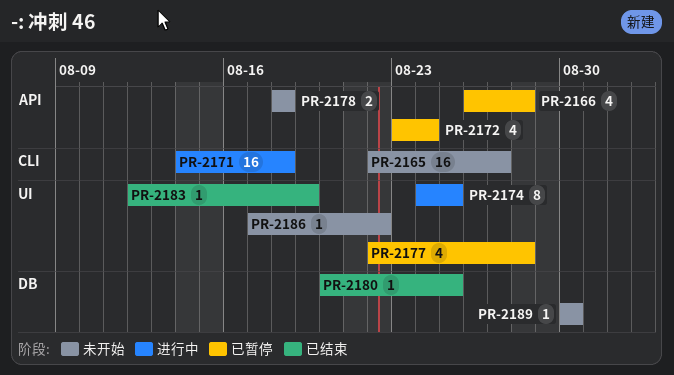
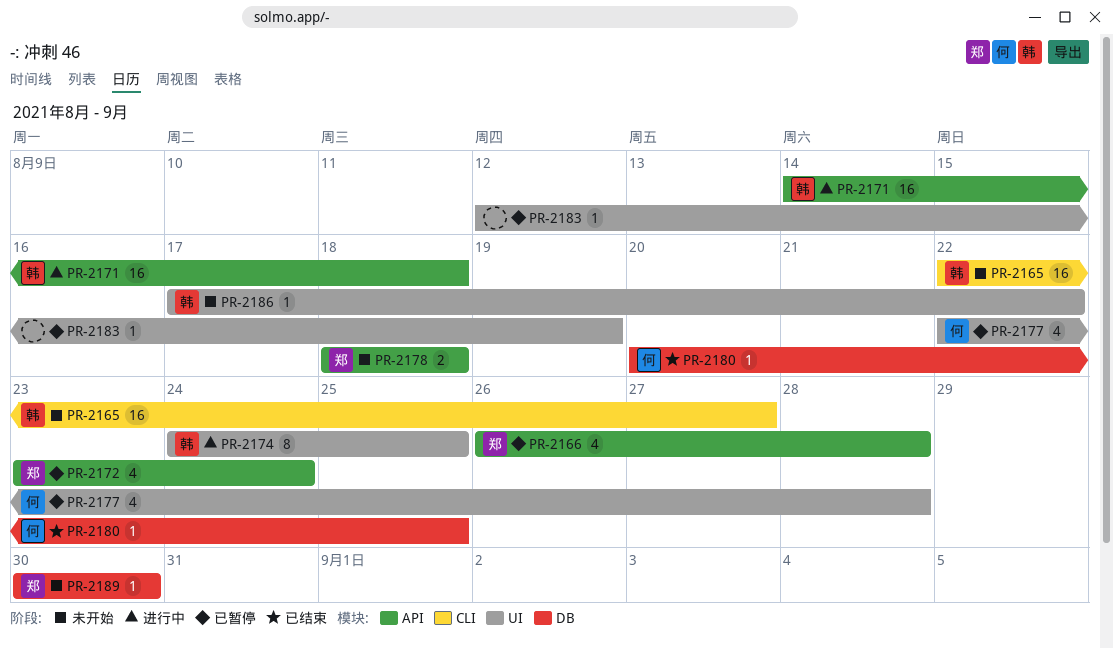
PR-2171, label: CLI -> API
PR-2183, status: 已结束 -> 已暂停

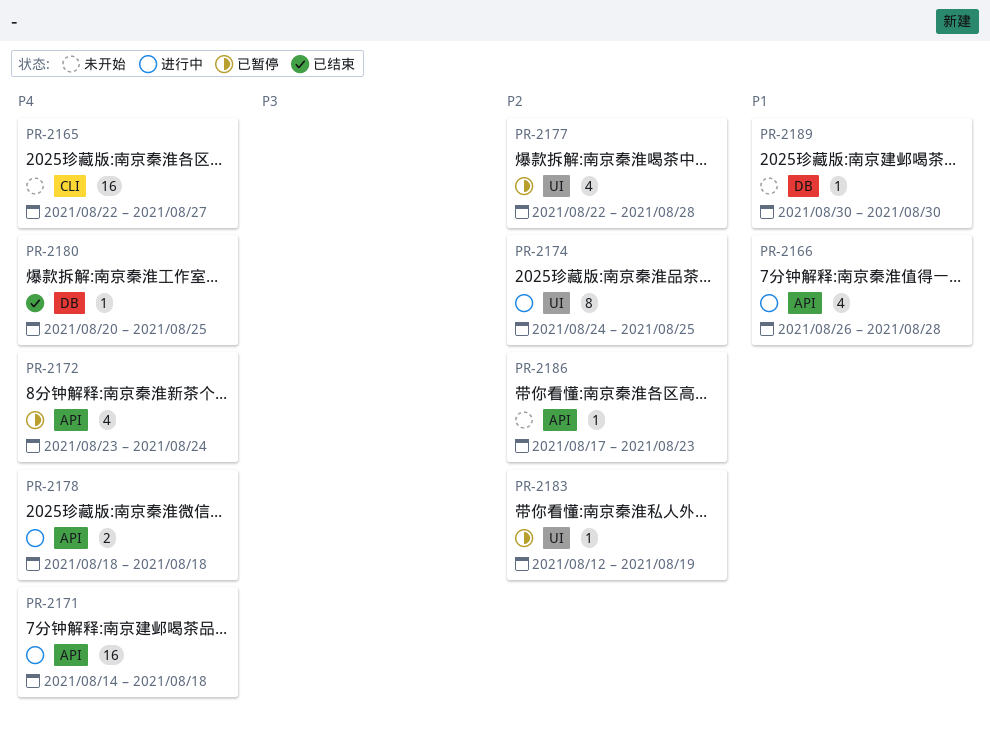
PR-2166, status: 已暂停 -> 进行中
PR-2178, status: 未开始 -> 进行中
PR-2186, label: UI -> API
PR-2186, due: Aug 22 -> Aug 23

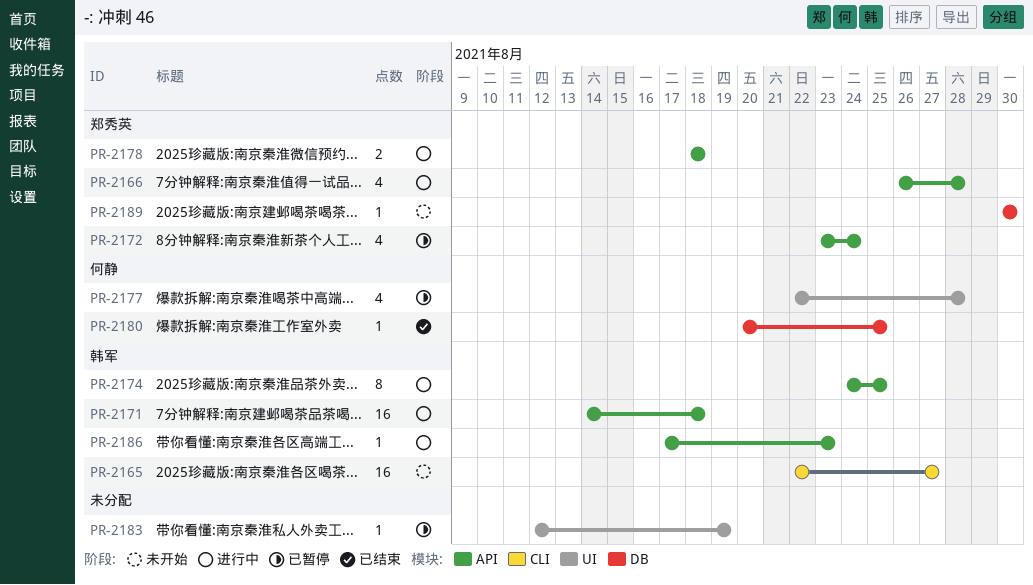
PR-2174, label: UI -> API
PR-2186, status: 未开始 -> 进行中

